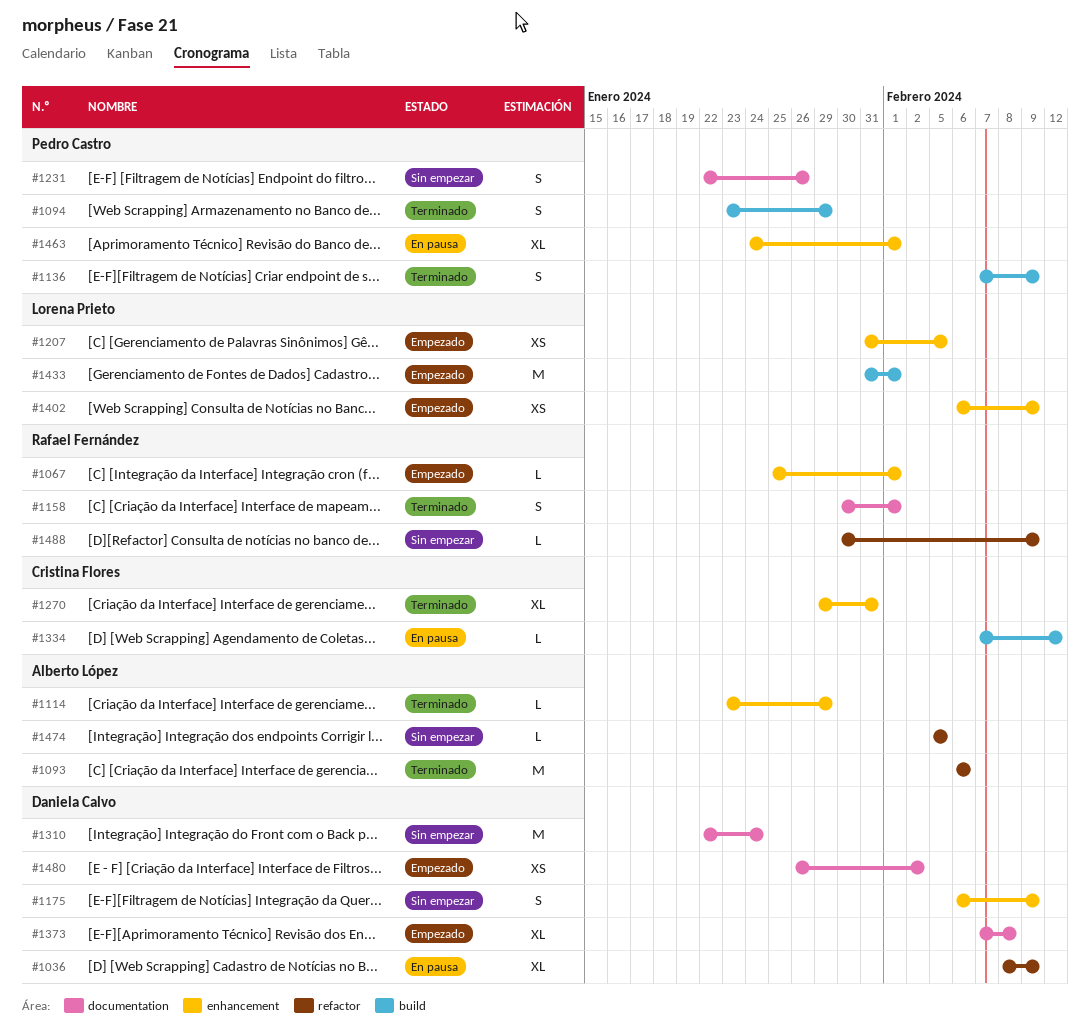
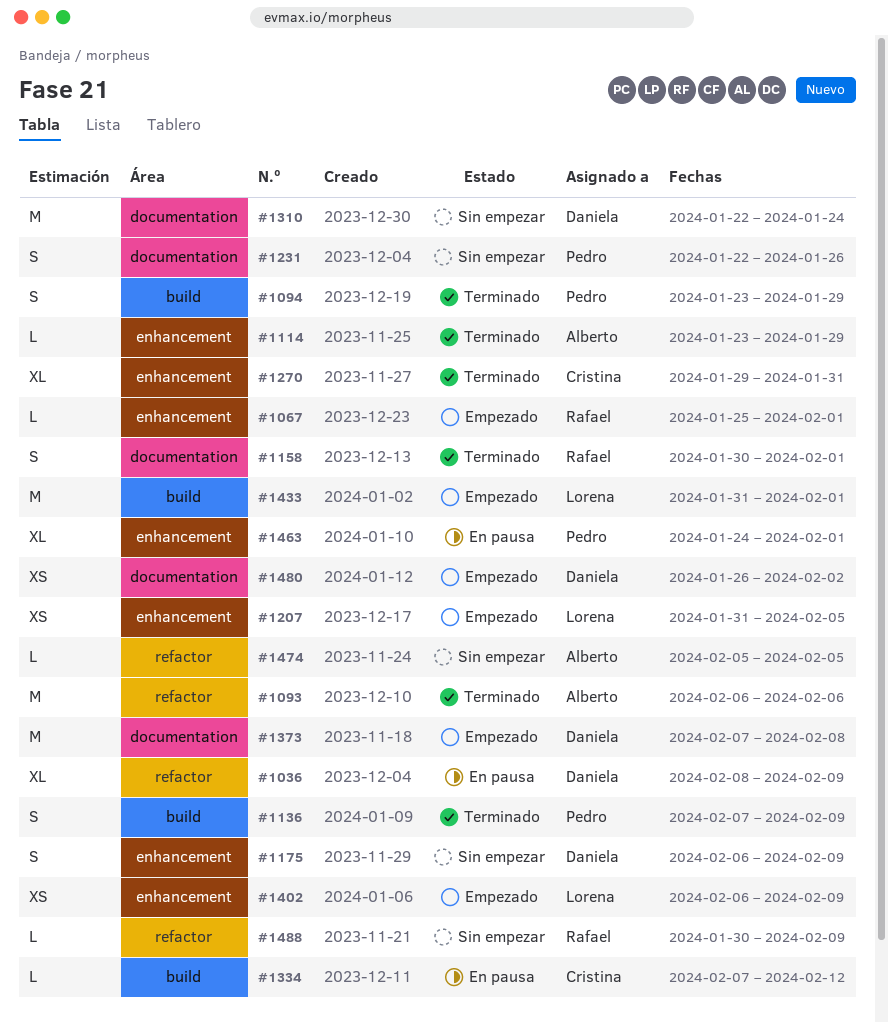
#1373, estimate: XL -> M

